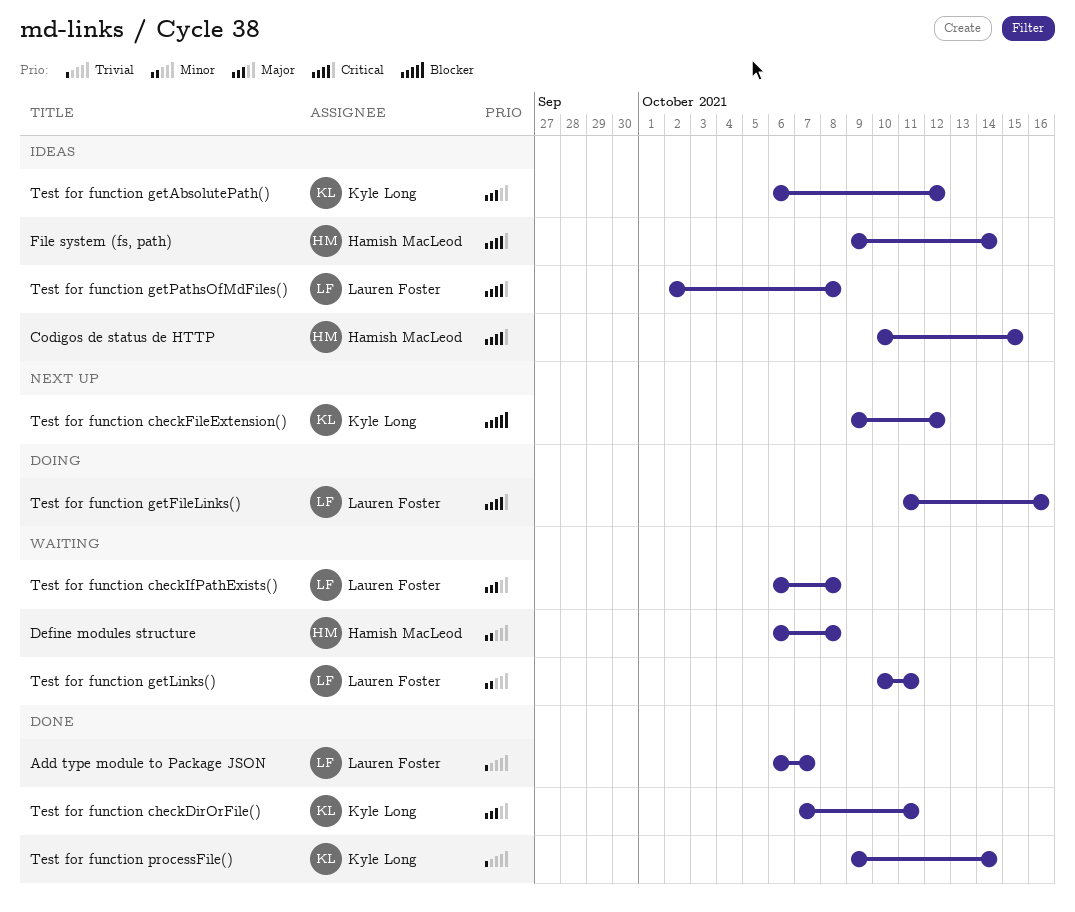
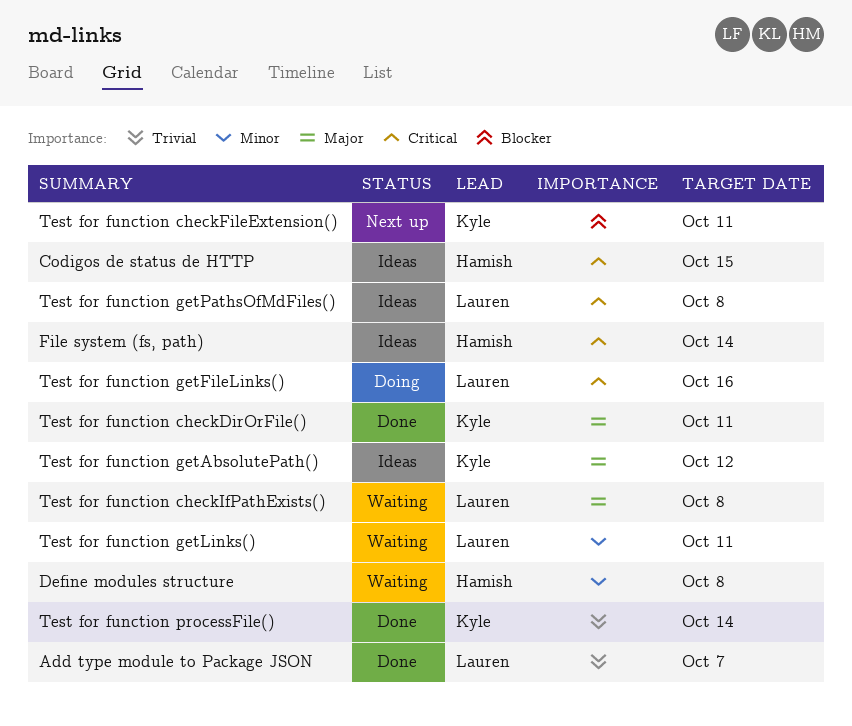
Test for function checkFileExtension(), due: Oct 12 -> Oct 11

